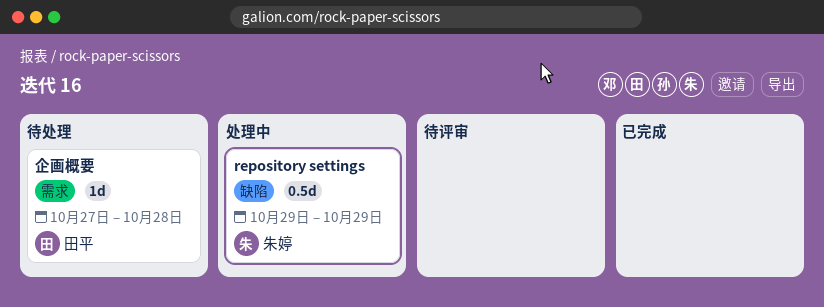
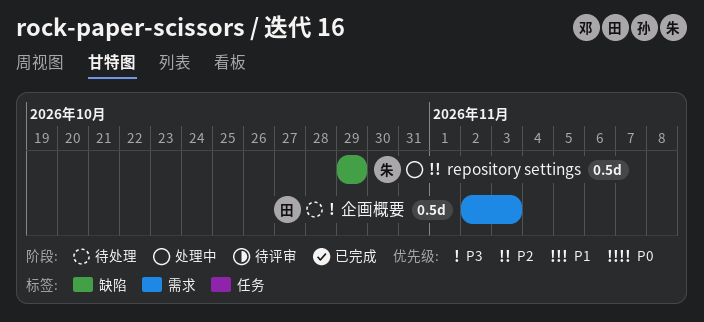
企画概要, estimate: 1d -> 0.5d
企画概要, start: Oct 27 -> Nov 2
企画概要, due: Oct 28 -> Nov 3

